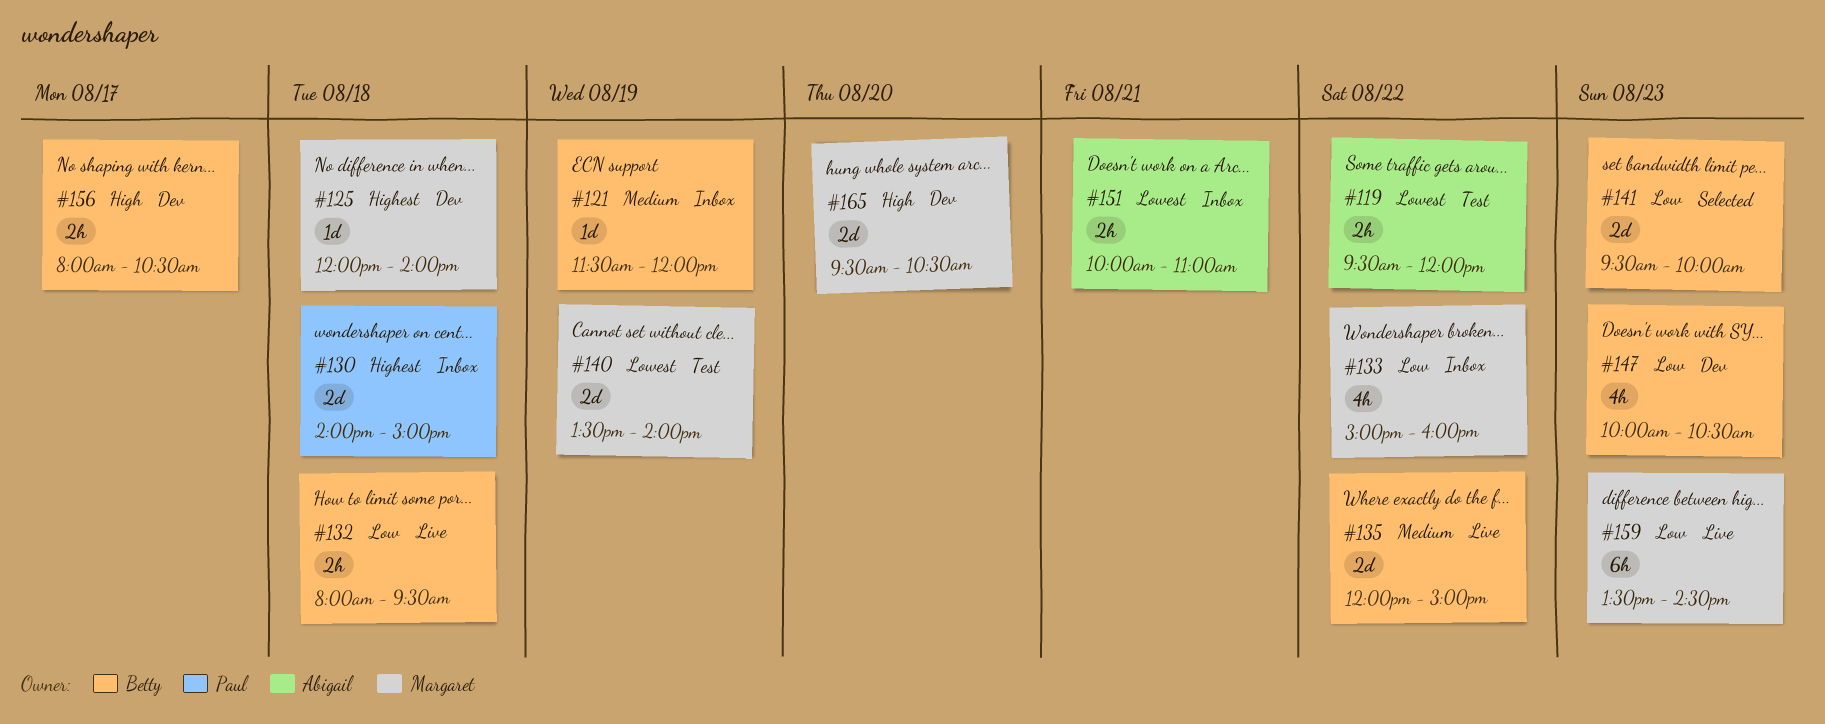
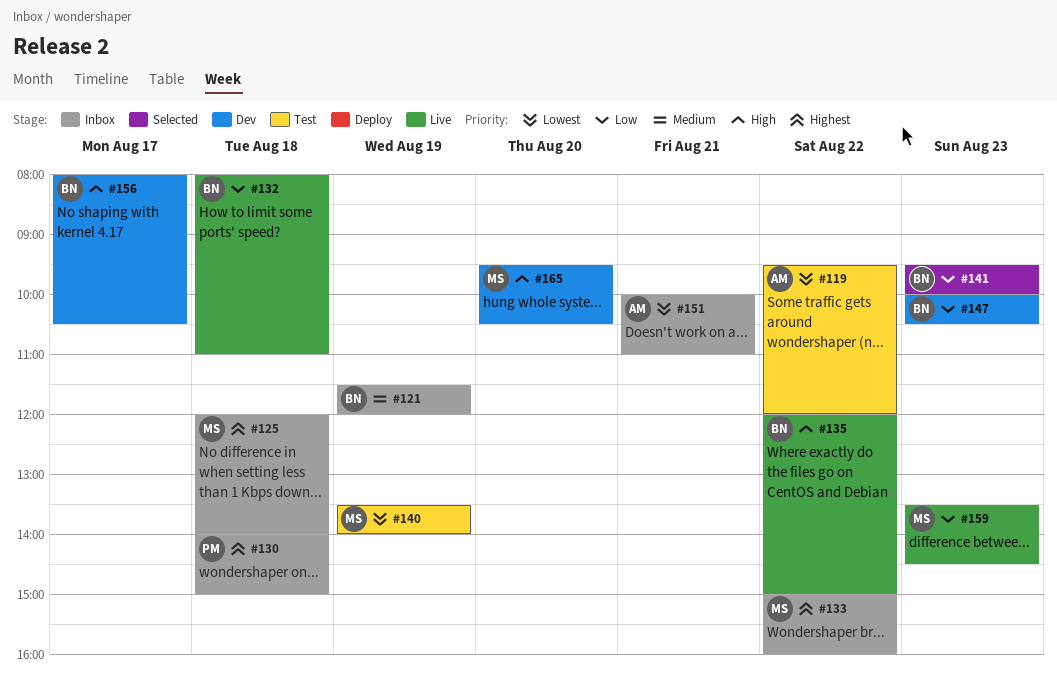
#125, status: Dev -> Inbox
#132, ends: 09:30 -> 11:00
#133, priority: Low -> Highest
#135, priority: Medium -> High

